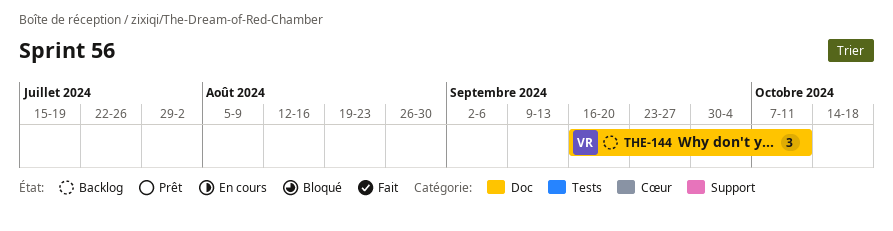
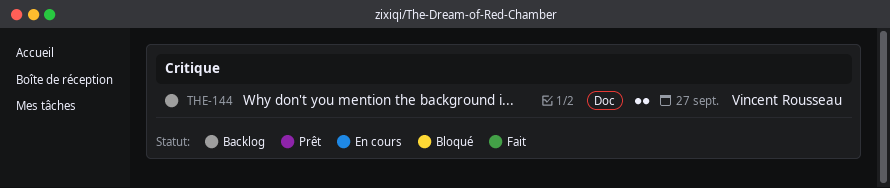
THE-144, estimate: 3 -> 2
THE-144, due: Oct 11 -> Sep 27

